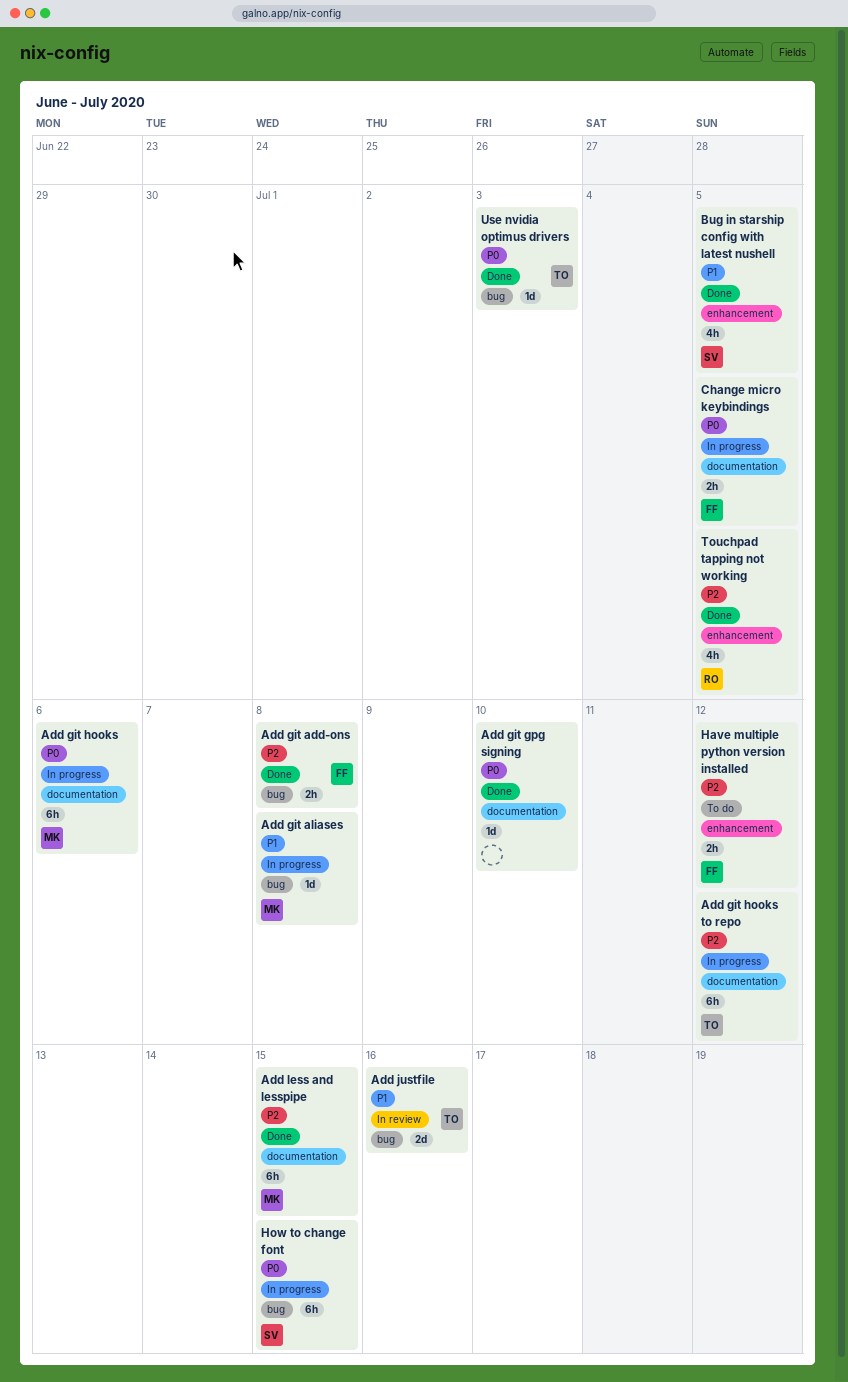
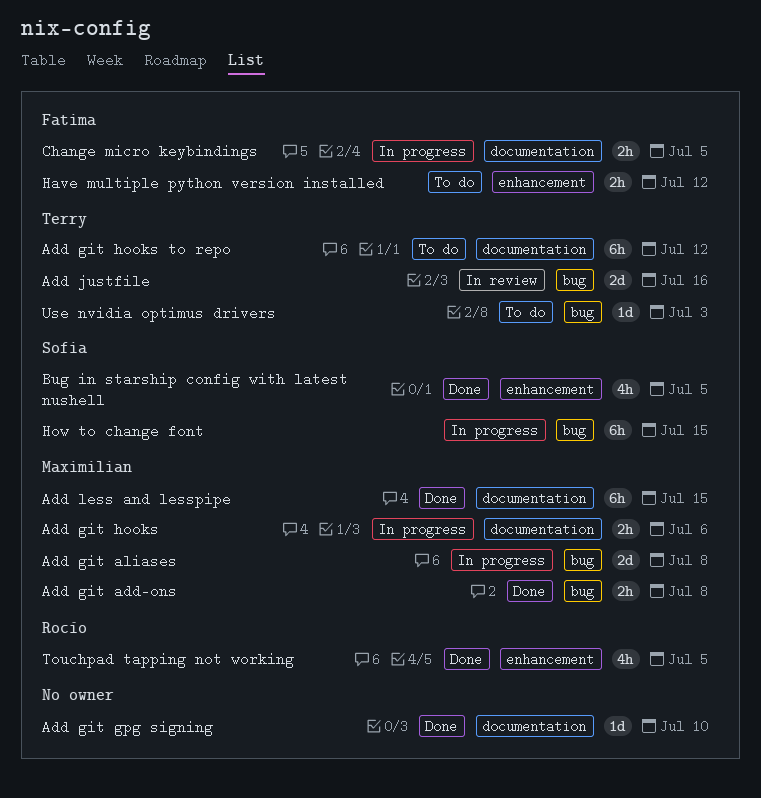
Add git add-ons, owner: Fatima -> Maximilian
Add git aliases, estimate: 1d -> 2d
Add git hooks, estimate: 6h -> 2h
Add git hooks to repo, status: In progress -> To do
Use nvidia optimus drivers, status: Done -> To do

